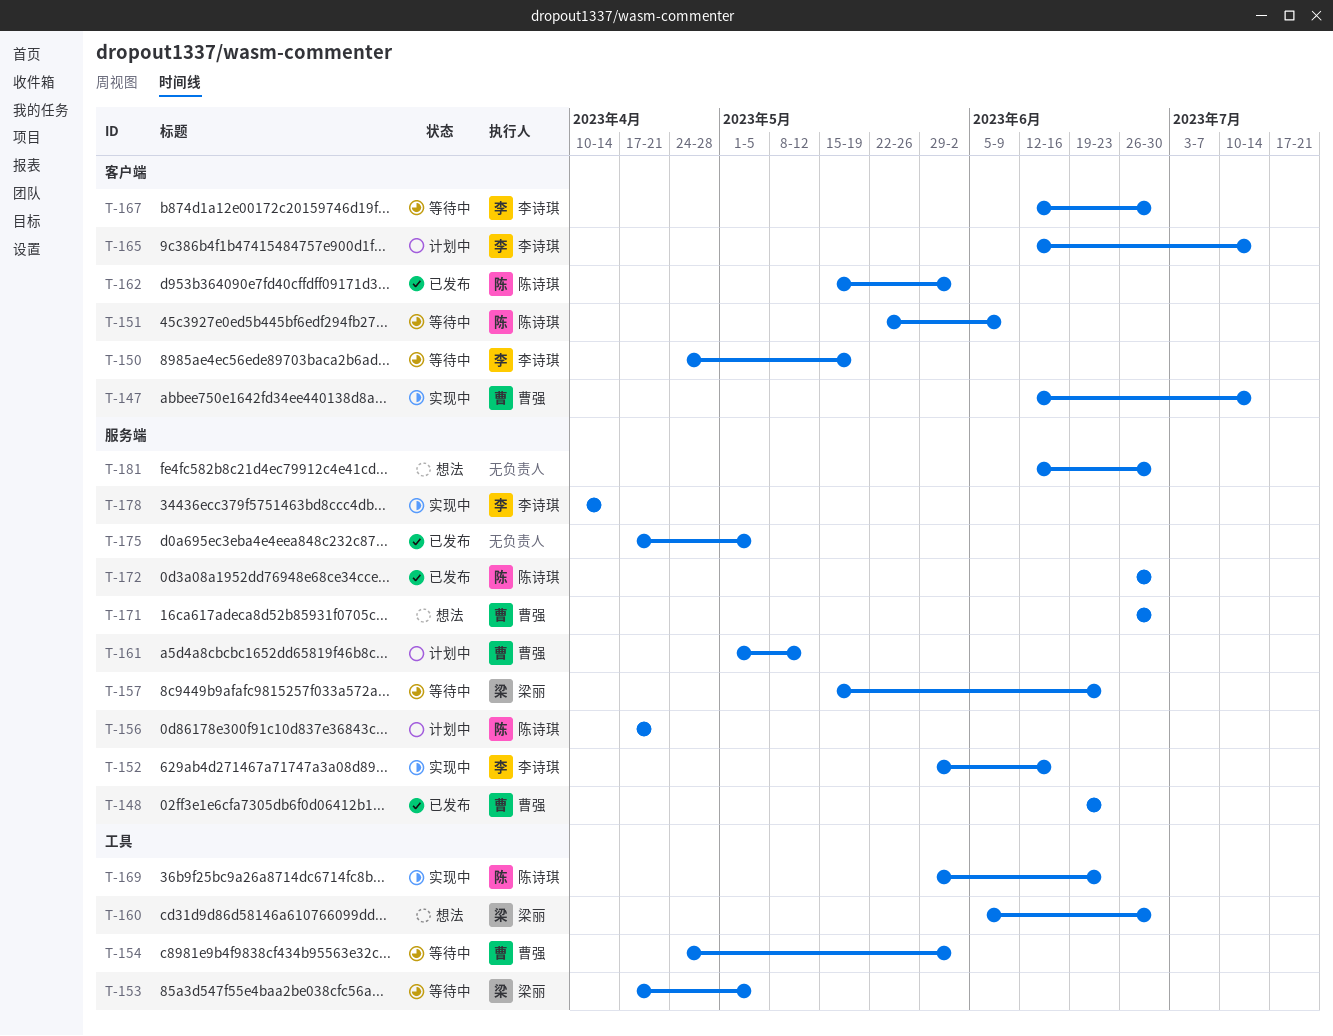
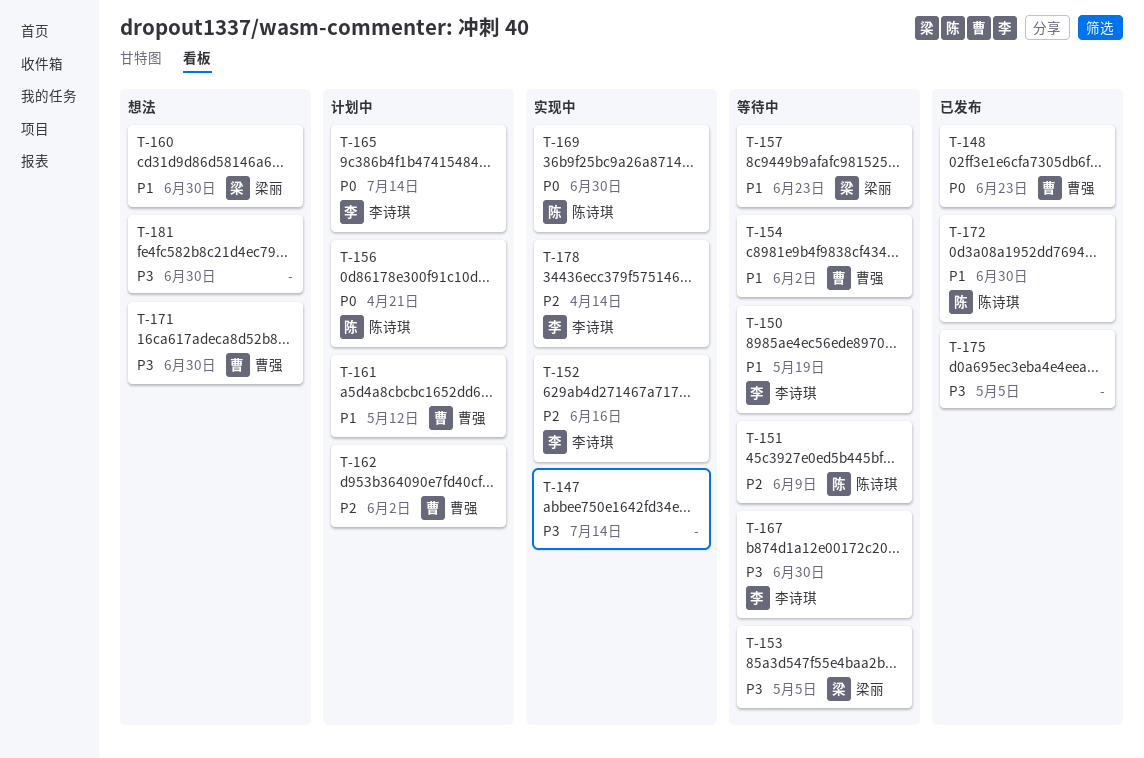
T-147, owner: 曹强 -> none
T-162, status: 已发布 -> 计划中
T-162, owner: 陈诗琪 -> 曹强
T-169, due: Jun 23 -> Jun 30

